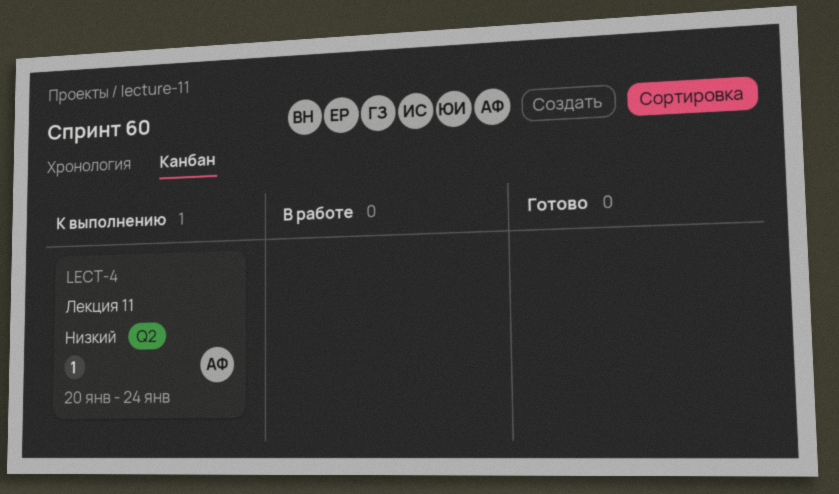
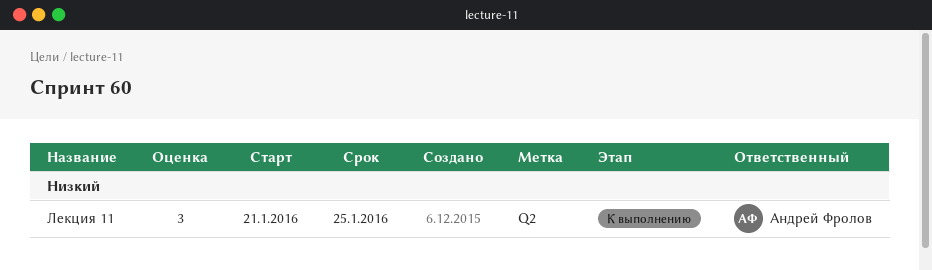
Лекция 11, estimate: 1 -> 3
Лекция 11, start: Jan 20 -> Jan 21
Лекция 11, due: Jan 24 -> Jan 25

